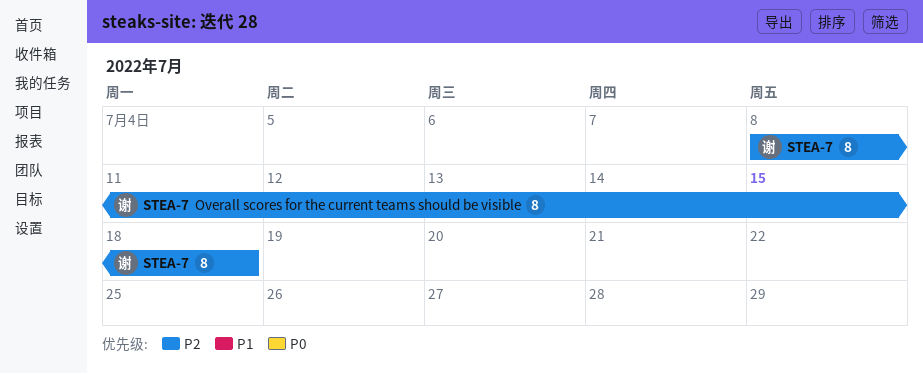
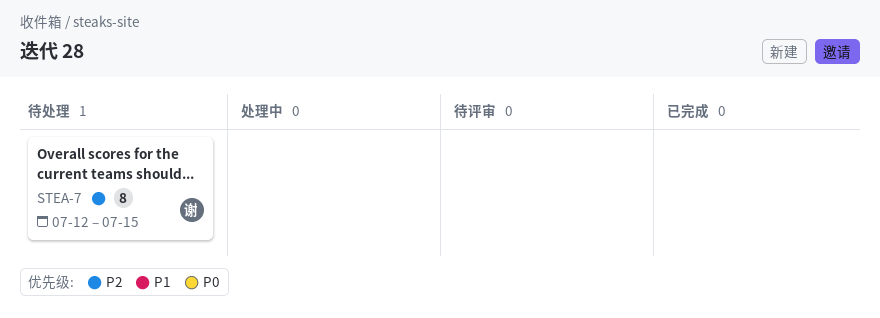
STEA-7, start: Jul 8 -> Jul 12
STEA-7, due: Jul 18 -> Jul 15

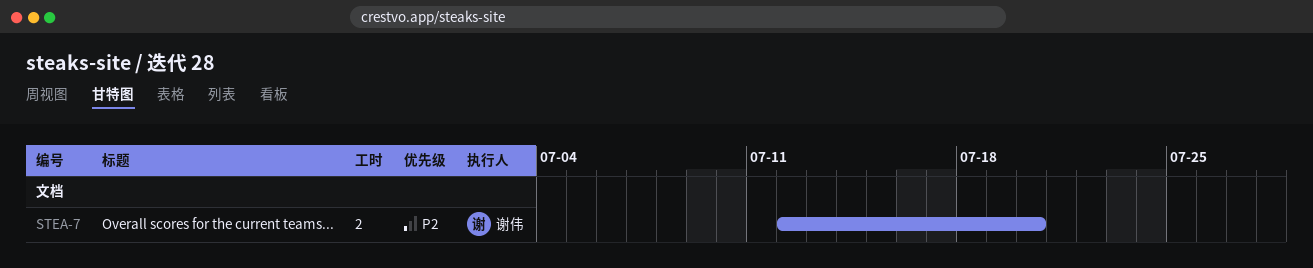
STEA-7, estimate: 8 -> 2
STEA-7, due: Jul 15 -> Jul 20

